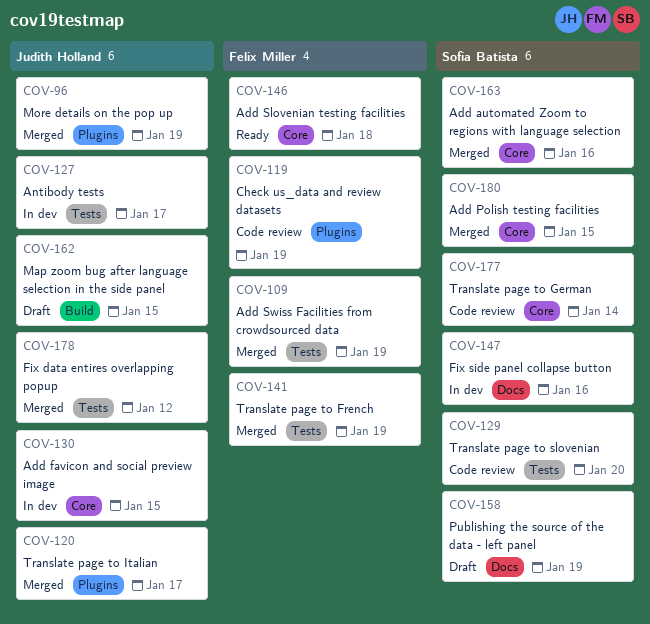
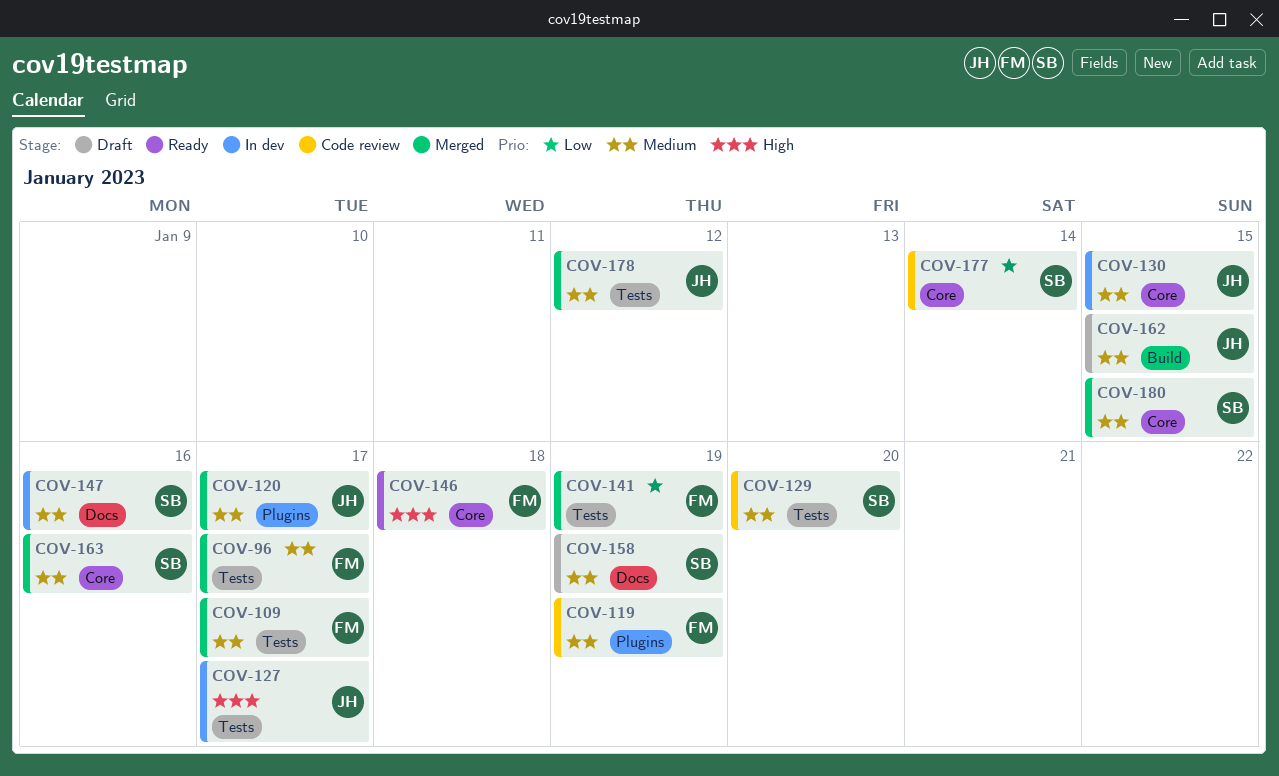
COV-96, owner: Judith Holland -> Felix Miller
COV-96, label: Plugins -> Tests
COV-96, due: Jan 19 -> Jan 17
COV-109, due: Jan 19 -> Jan 17

